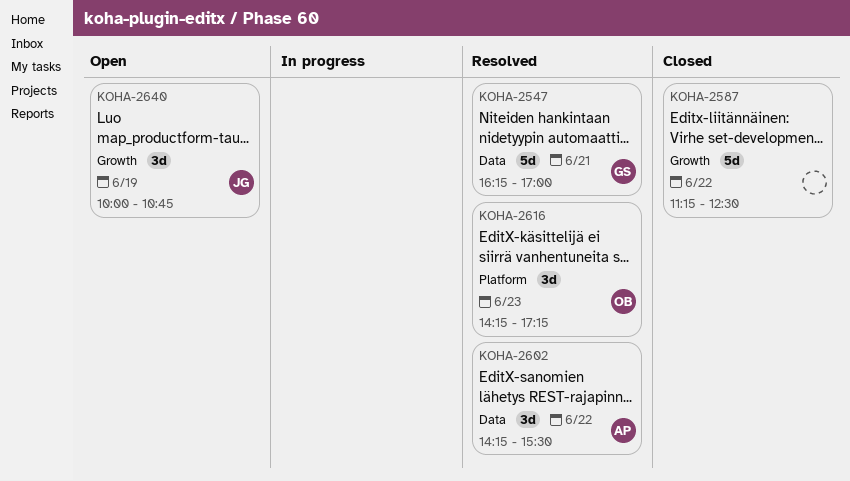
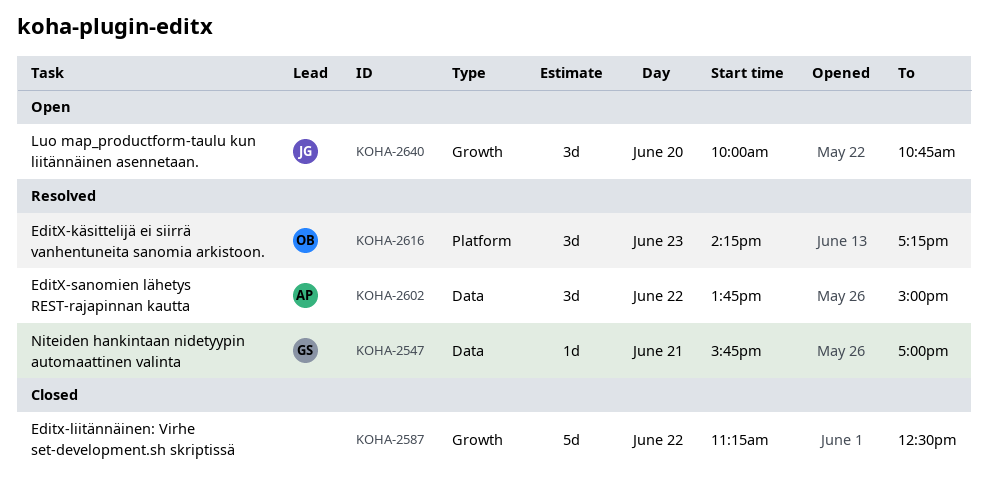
KOHA-2547, estimate: 5d -> 1d
KOHA-2547, begins: 16:15 -> 15:45
KOHA-2602, begins: 14:15 -> 13:45
KOHA-2602, ends: 15:30 -> 15:00
KOHA-2640, day: Jun 19 -> Jun 20

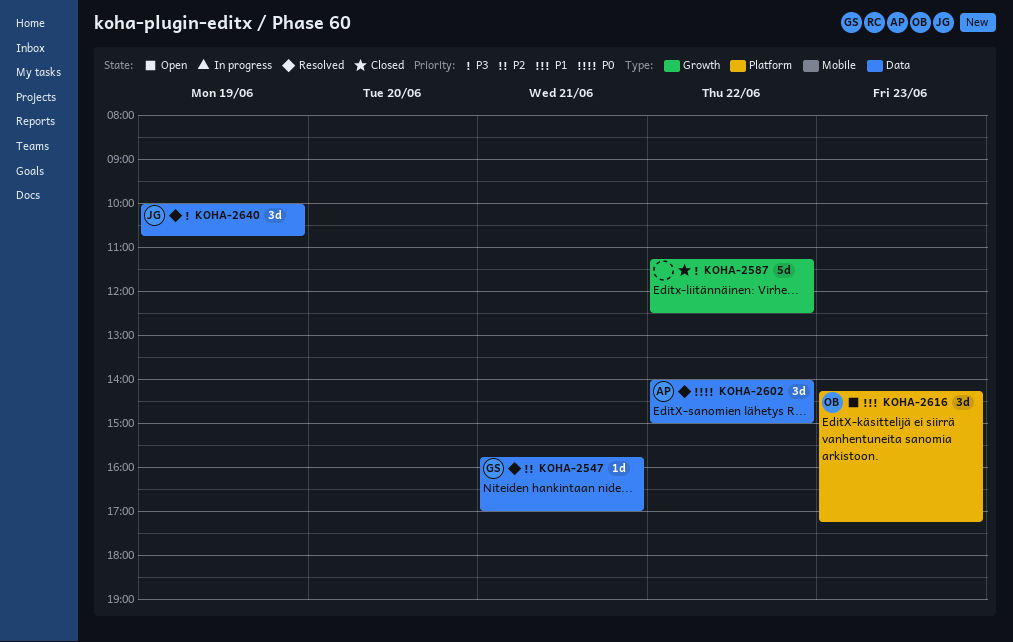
KOHA-2602, begins: 13:45 -> 14:00
KOHA-2616, status: Resolved -> Open
KOHA-2640, status: Open -> Resolved
KOHA-2640, label: Growth -> Data
KOHA-2640, day: Jun 20 -> Jun 19

